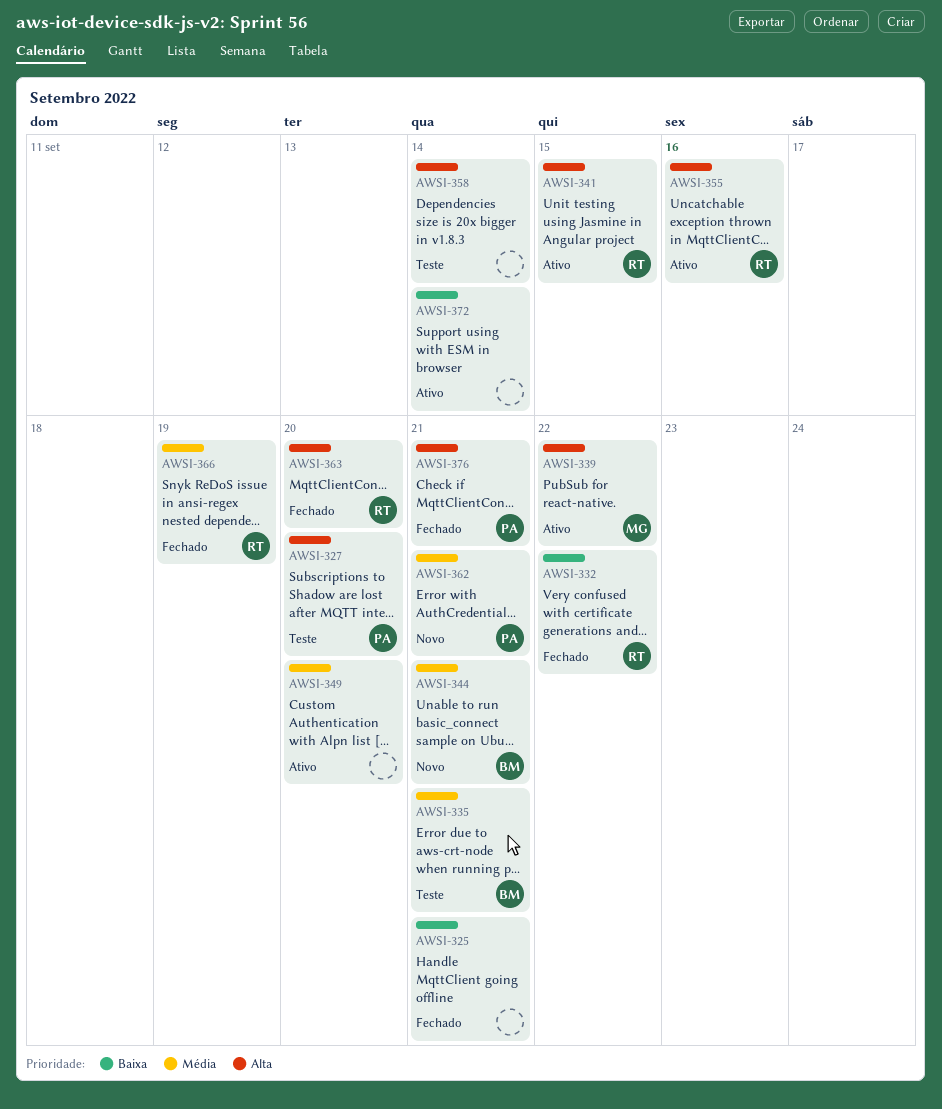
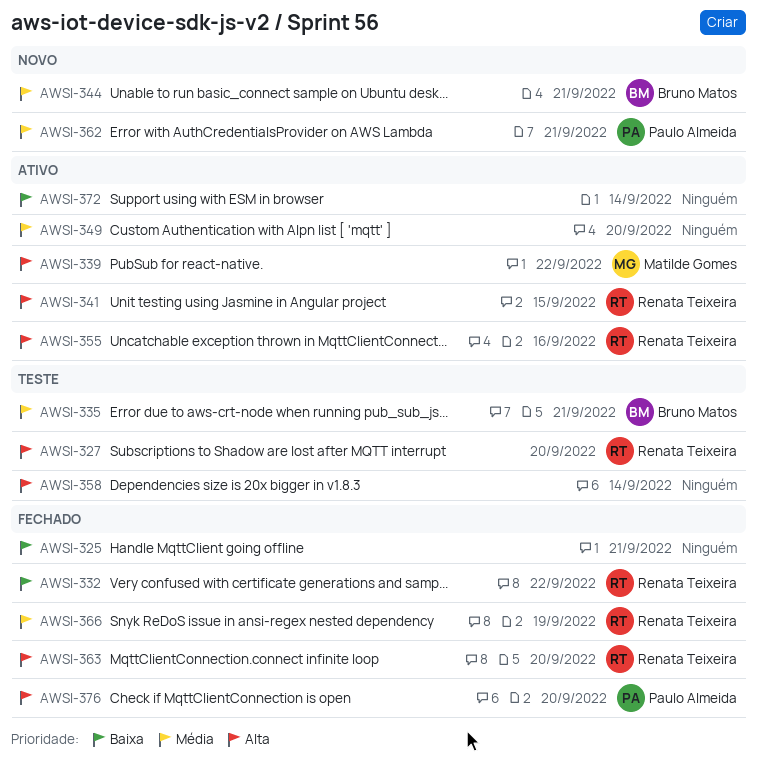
AWSI-327, owner: Paulo Almeida -> Renata Teixeira
AWSI-376, due: Sep 21 -> Sep 20

